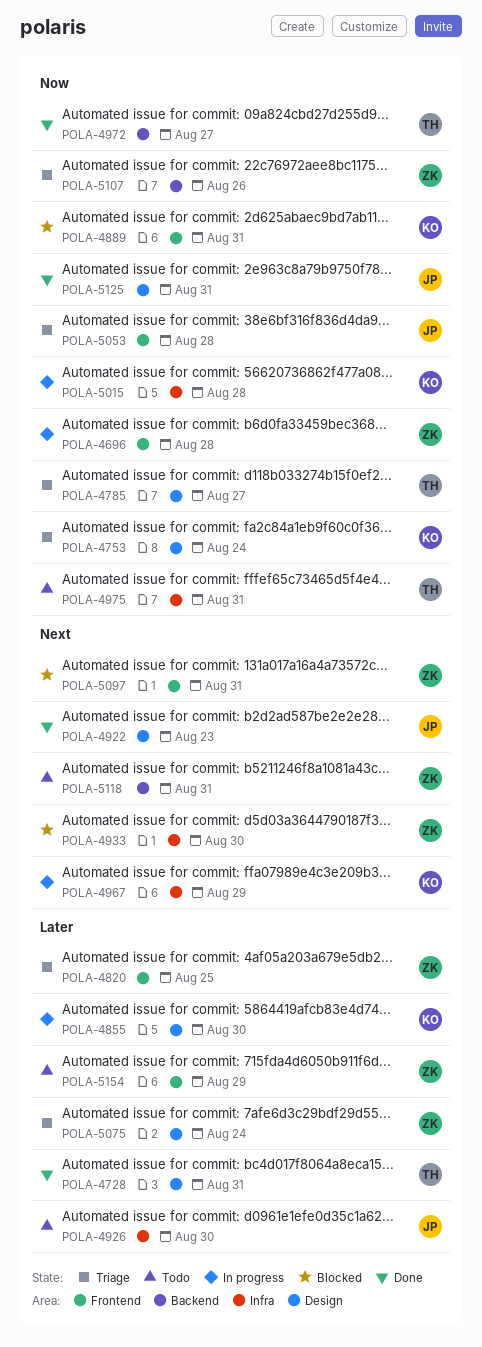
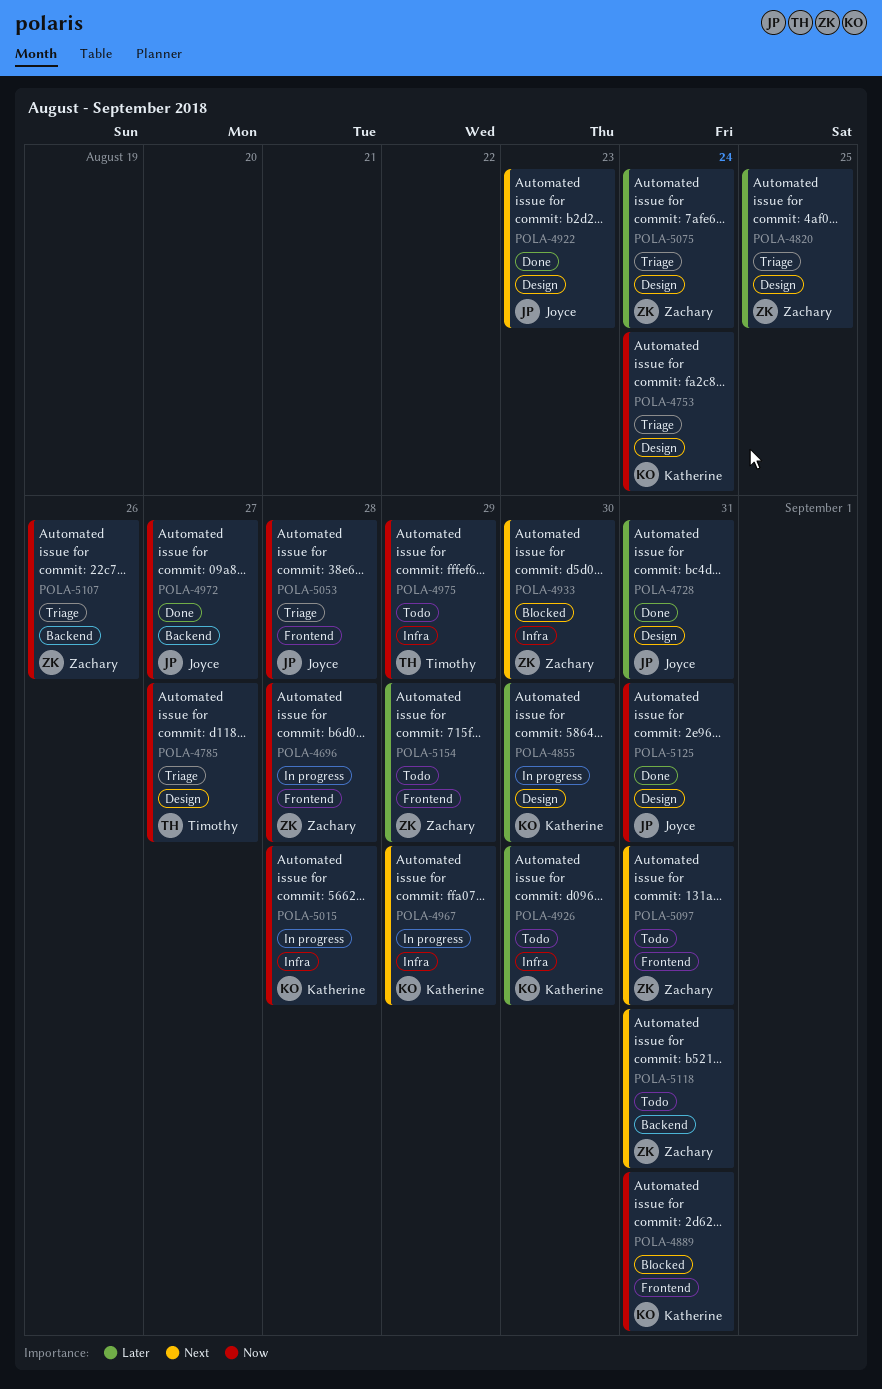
POLA-4728, owner: Timothy -> Joyce
POLA-4820, label: Frontend -> Design
POLA-4926, owner: Joyce -> Katherine
POLA-4972, owner: Timothy -> Joyce
POLA-4975, due: Aug 31 -> Aug 29
POLA-5097, status: Blocked -> Todo

